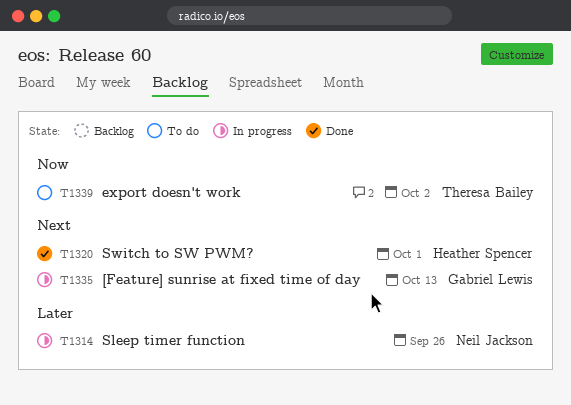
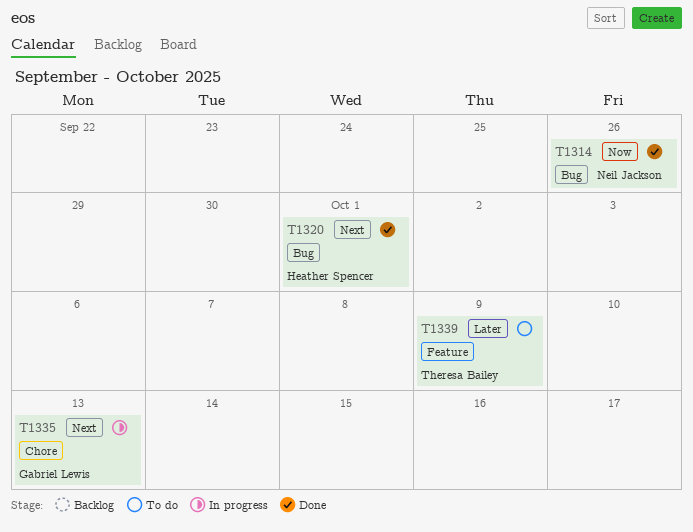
T1314, status: In progress -> Done
T1314, priority: Later -> Now
T1339, priority: Now -> Later
T1339, due: Oct 2 -> Oct 9

